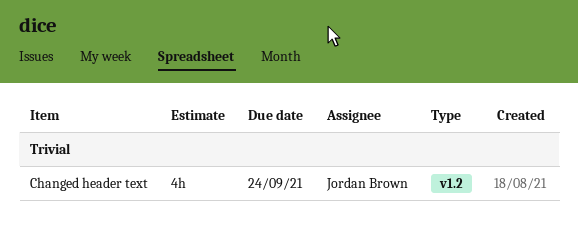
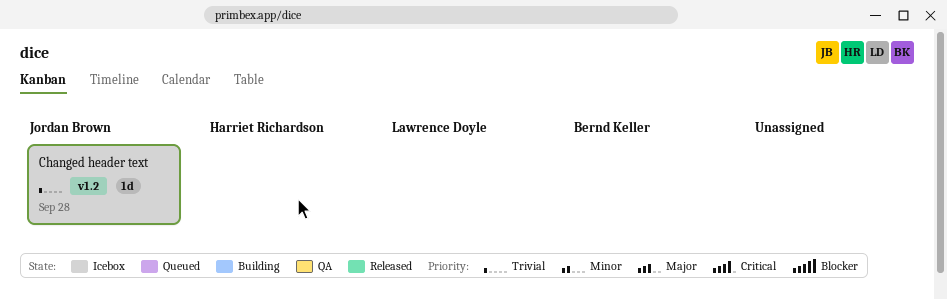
Changed header text, estimate: 4h -> 1d
Changed header text, due: Sep 24 -> Sep 28

